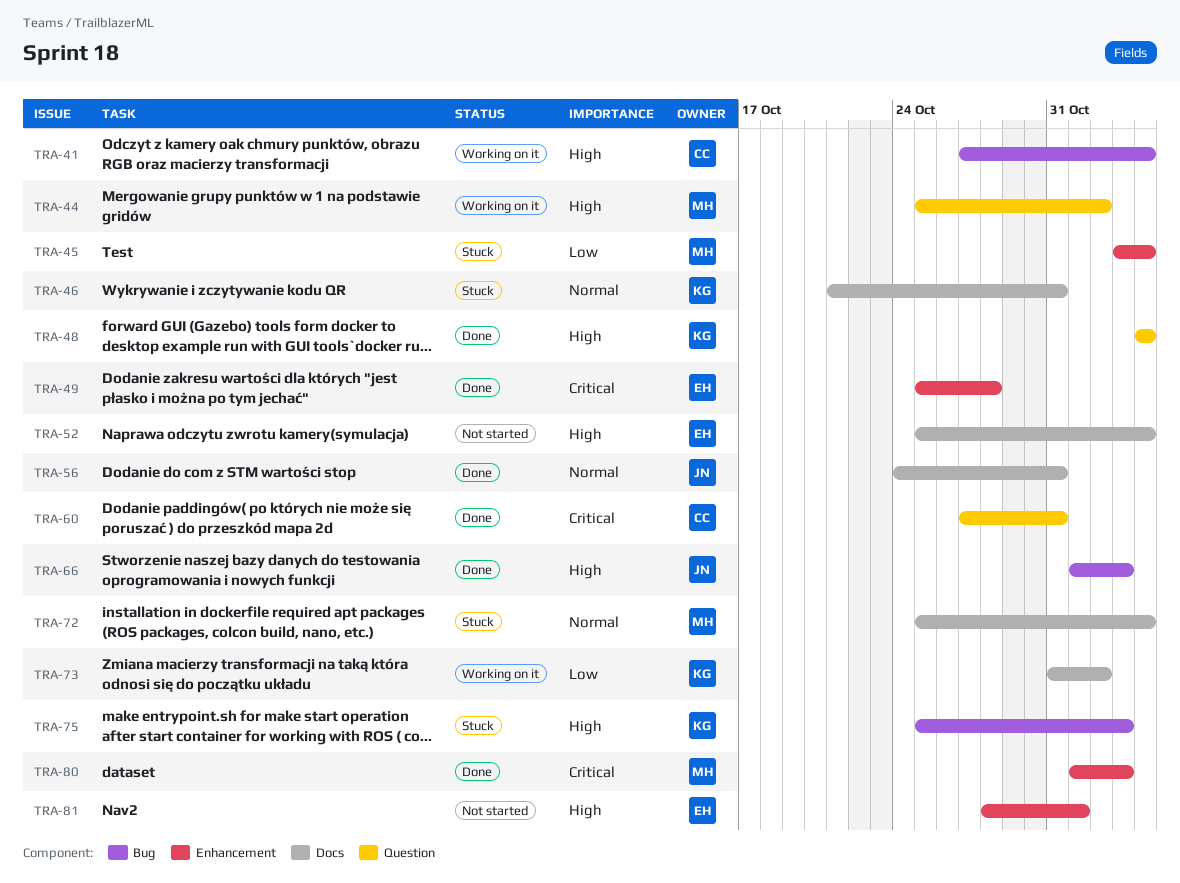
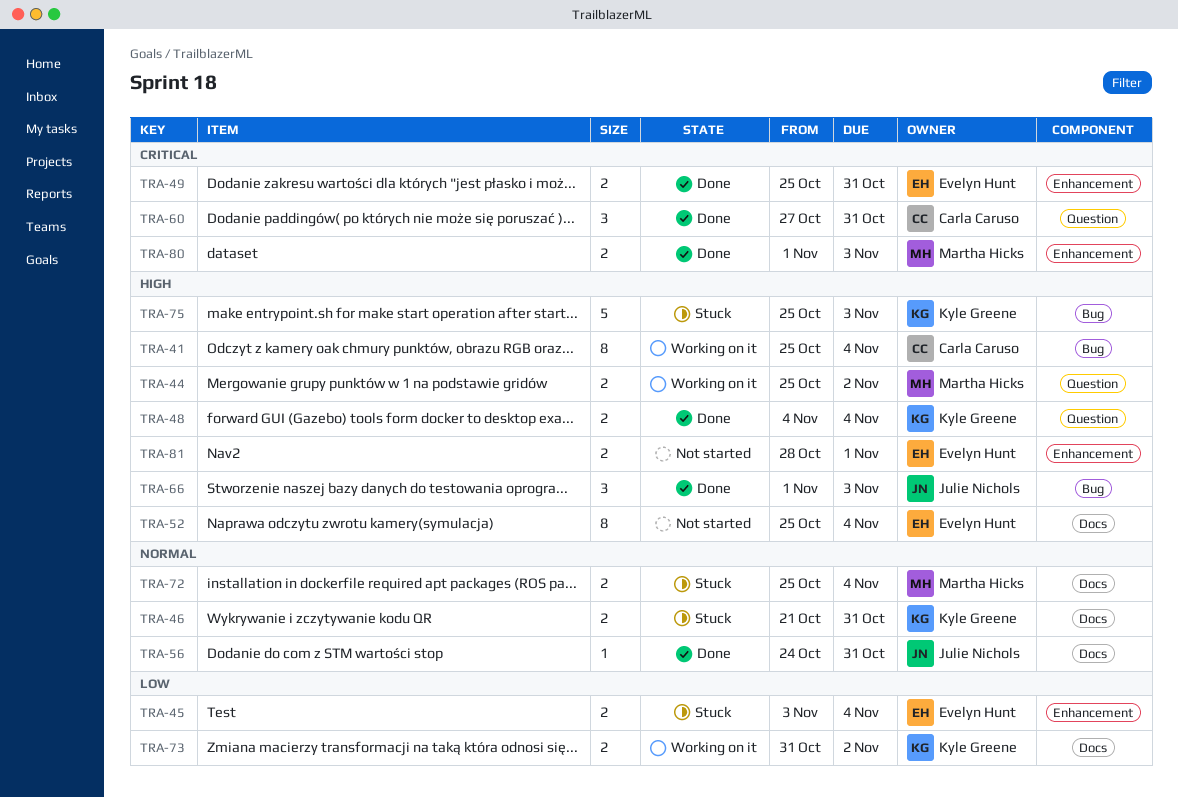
TRA-41, start: Oct 27 -> Oct 25
TRA-45, owner: Martha Hicks -> Evelyn Hunt
TRA-49, due: Oct 28 -> Oct 31

